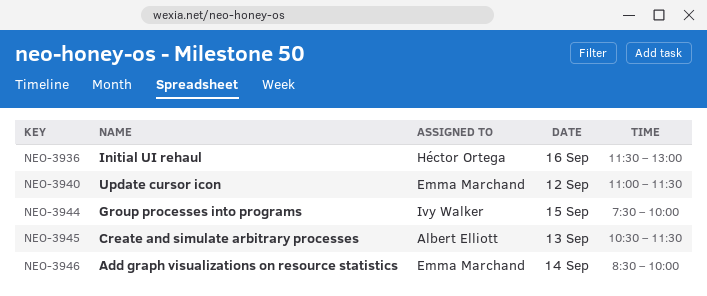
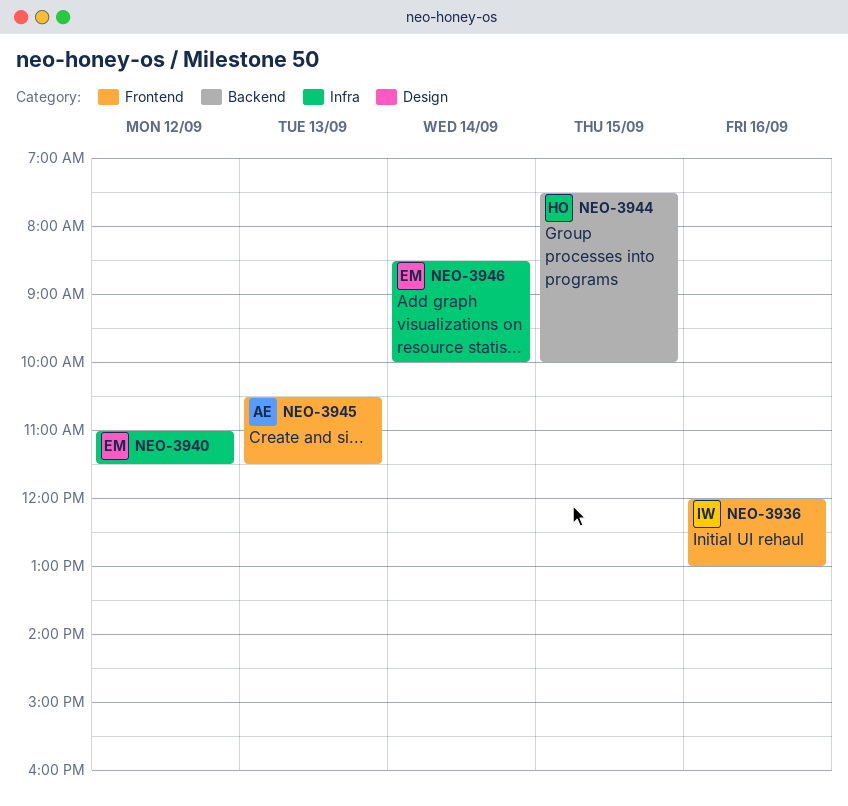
NEO-3936, owner: Héctor Ortega -> Ivy Walker
NEO-3936, begins: 11:30 -> 12:00
NEO-3944, owner: Ivy Walker -> Héctor Ortega

